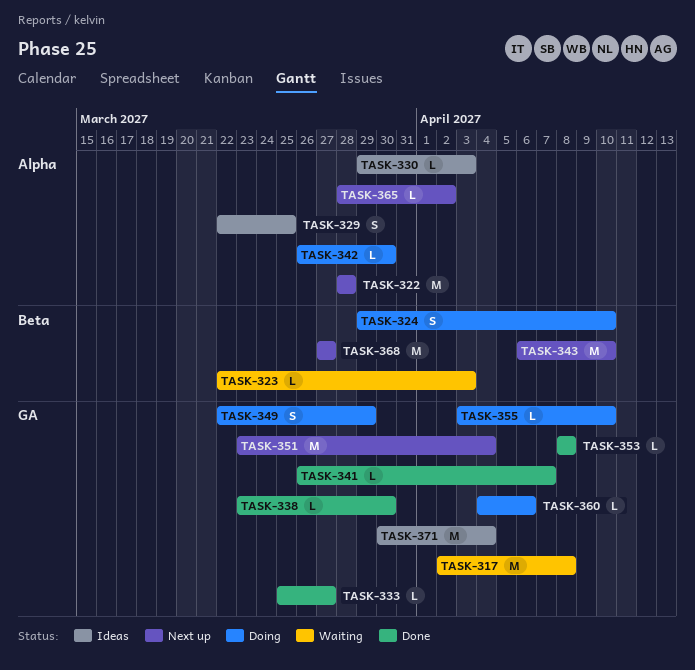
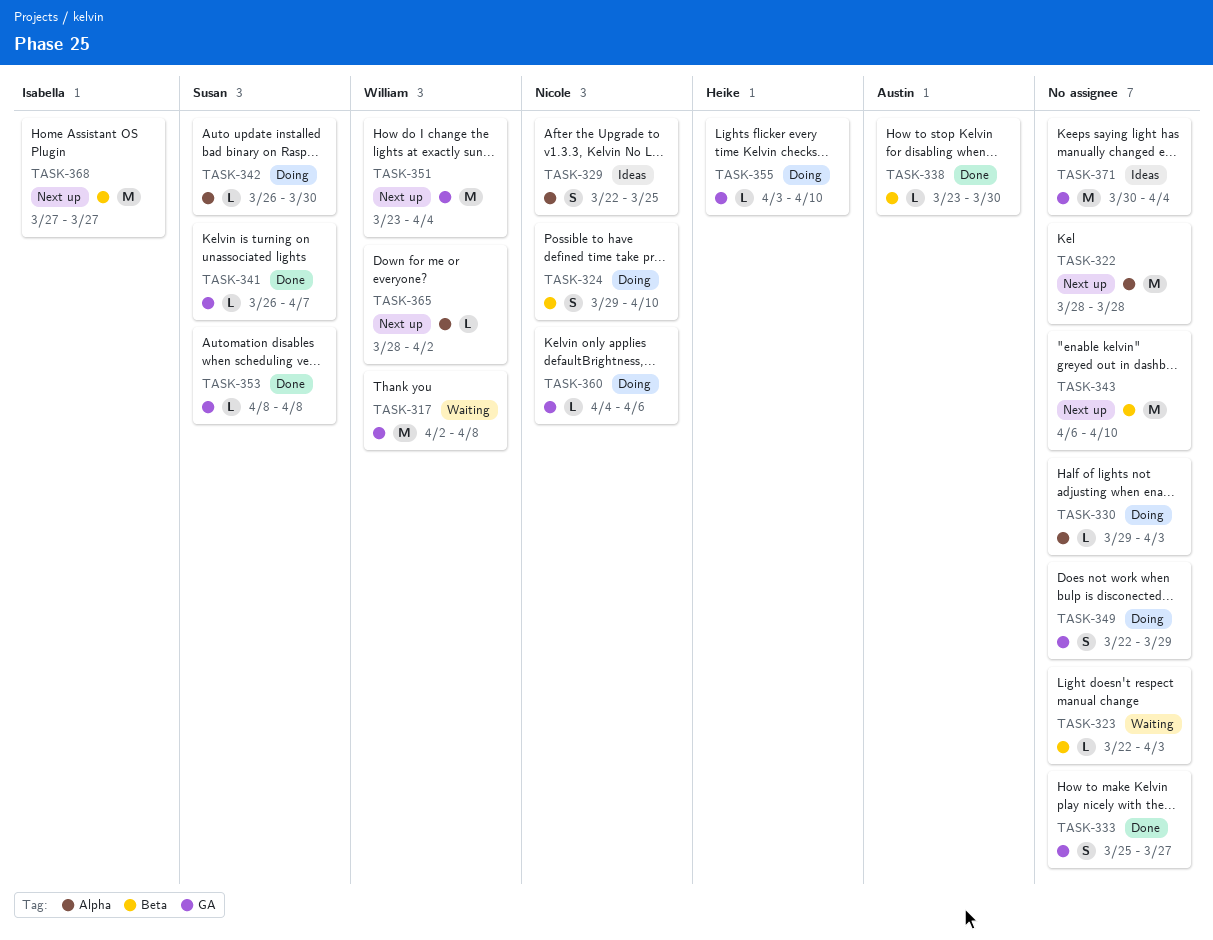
TASK-330, status: Ideas -> Doing
TASK-333, estimate: L -> S
TASK-338, label: GA -> Beta

